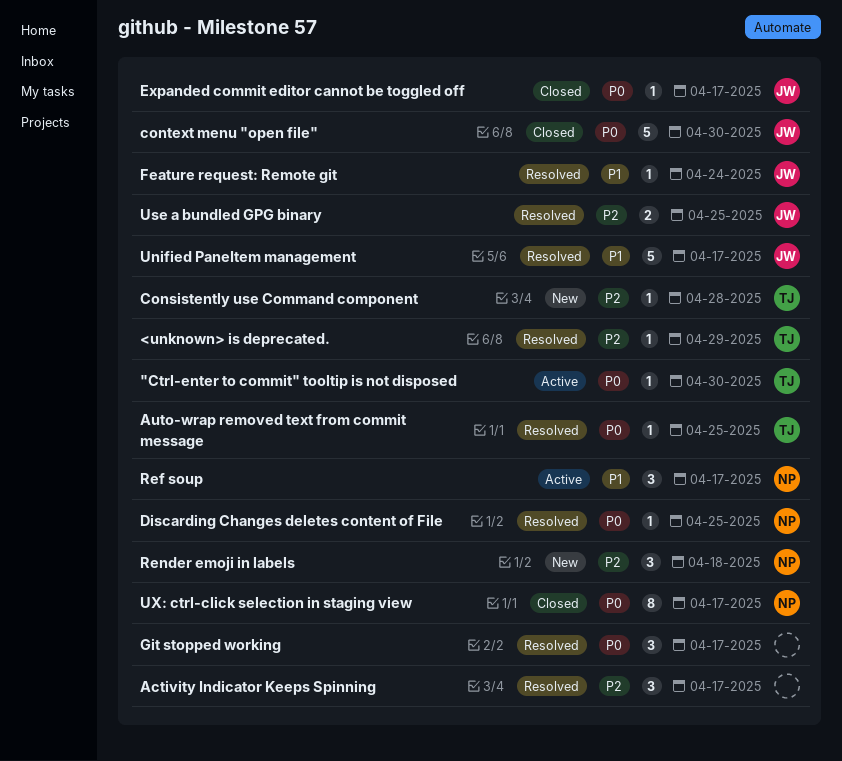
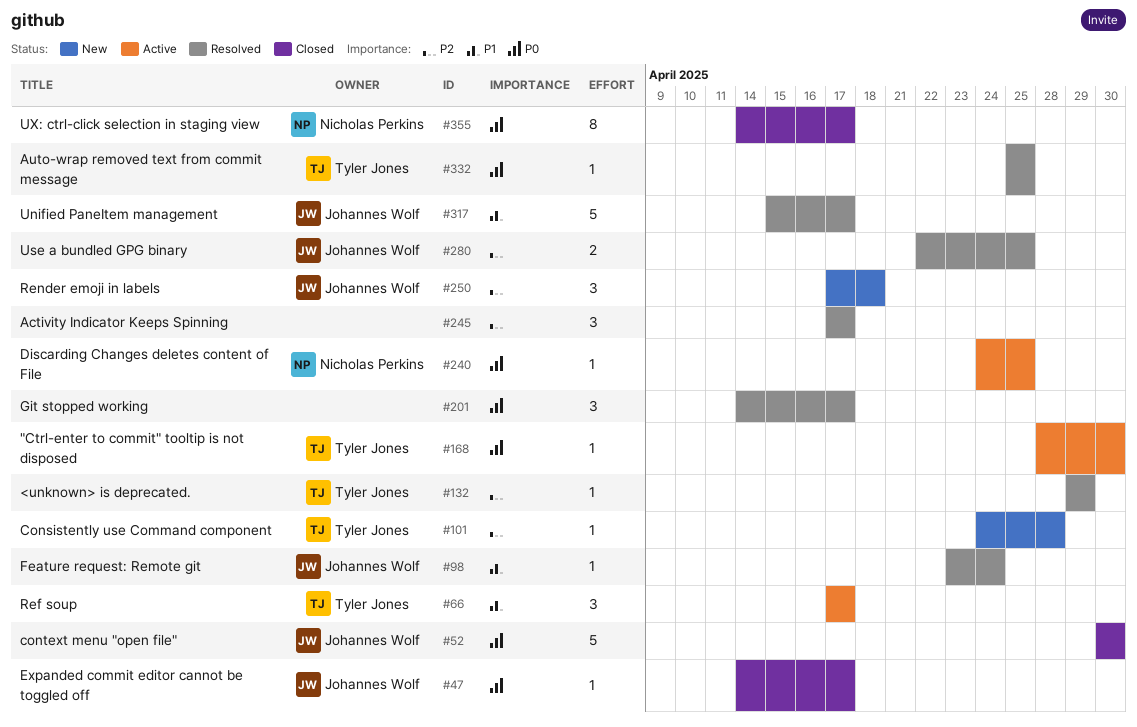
Discarding Changes deletes content of File, status: Resolved -> Active
Ref soup, owner: Nicholas Perkins -> Tyler Jones
Render emoji in labels, owner: Nicholas Perkins -> Johannes Wolf

